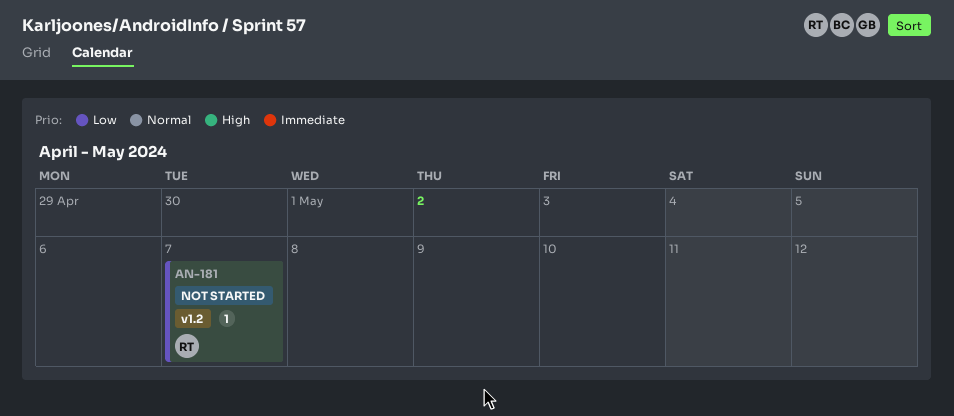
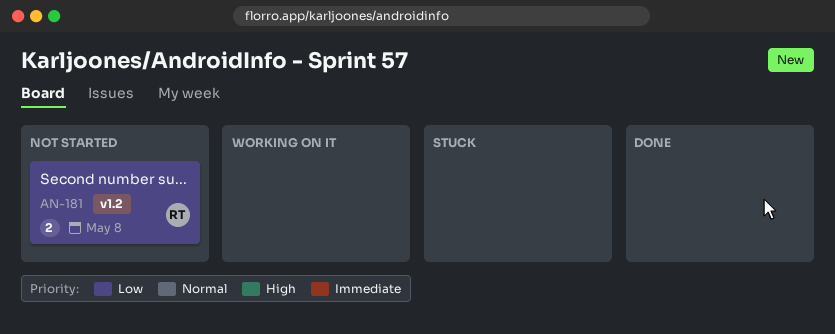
AN-181, estimate: 1 -> 2
AN-181, due: May 7 -> May 8

